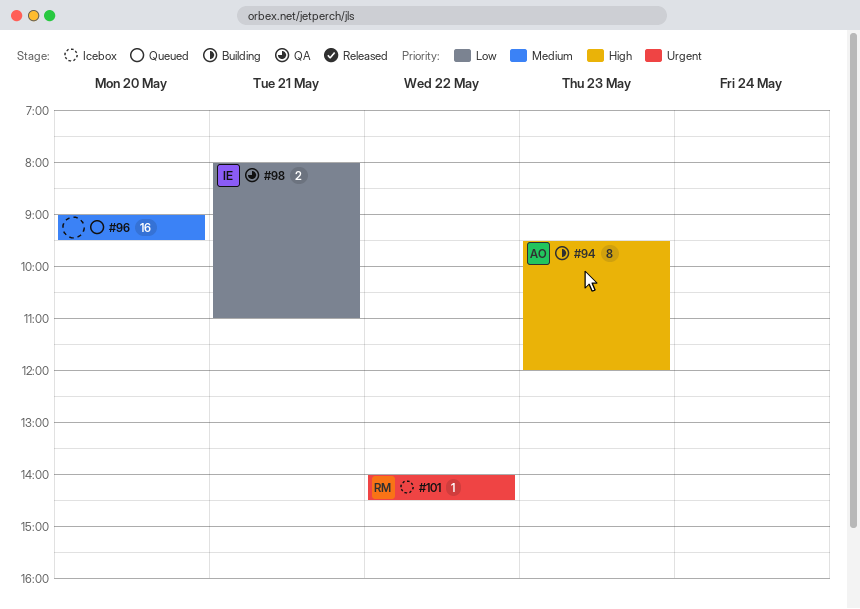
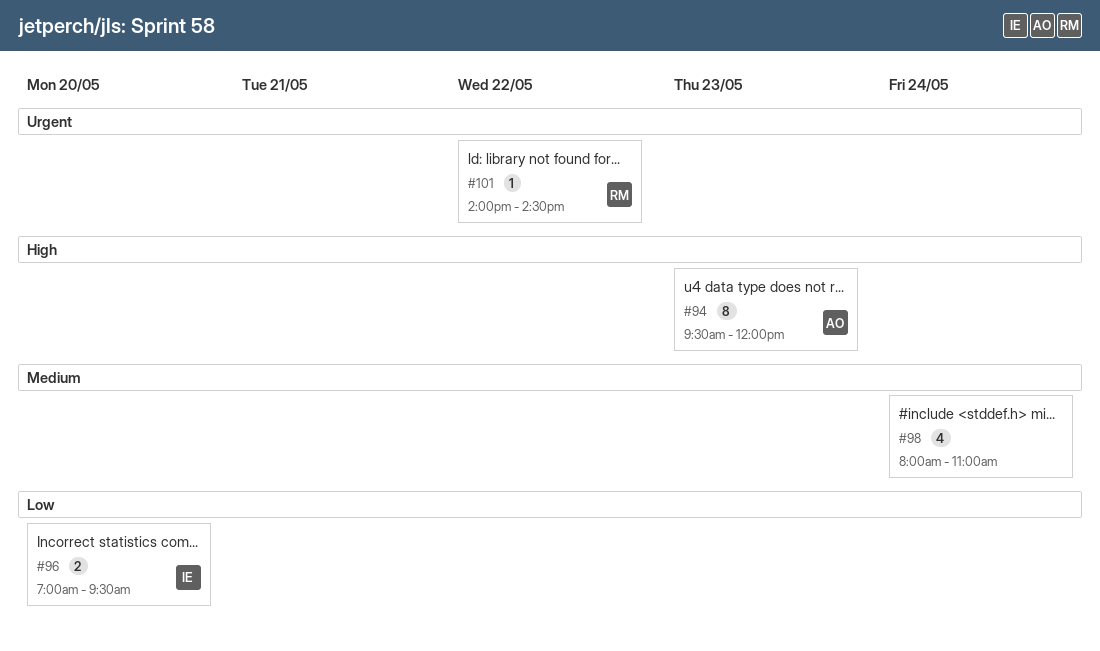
#96, owner: none -> IE
#96, priority: Medium -> Low
#96, estimate: 16 -> 2
#96, begins: 09:00 -> 07:00
#98, owner: IE -> none
#98, priority: Low -> Medium
#98, estimate: 2 -> 4
#98, day: May 21 -> May 24

